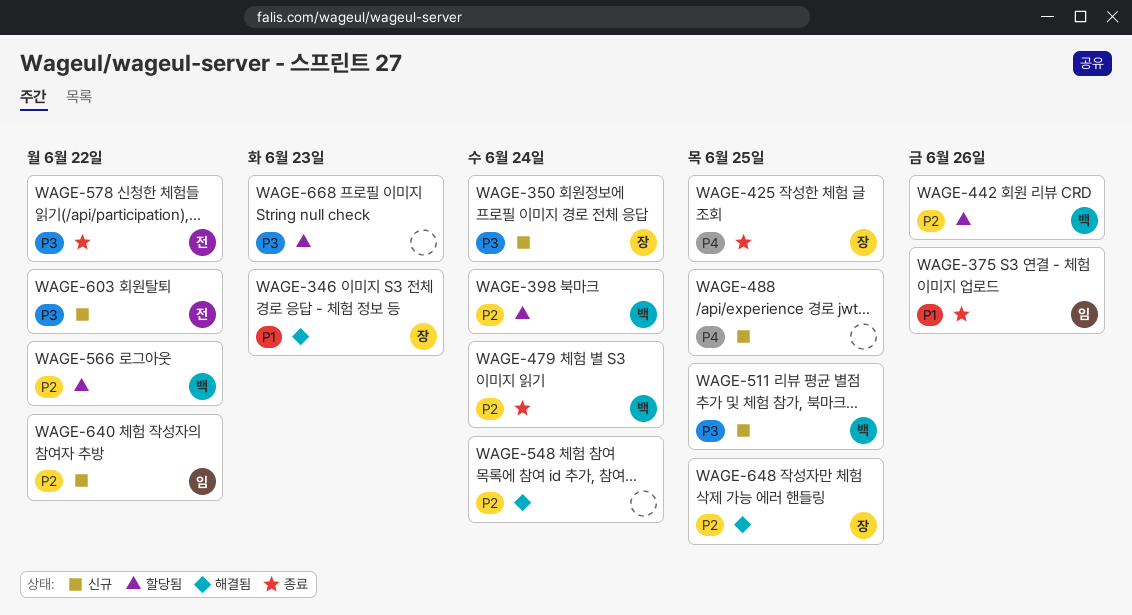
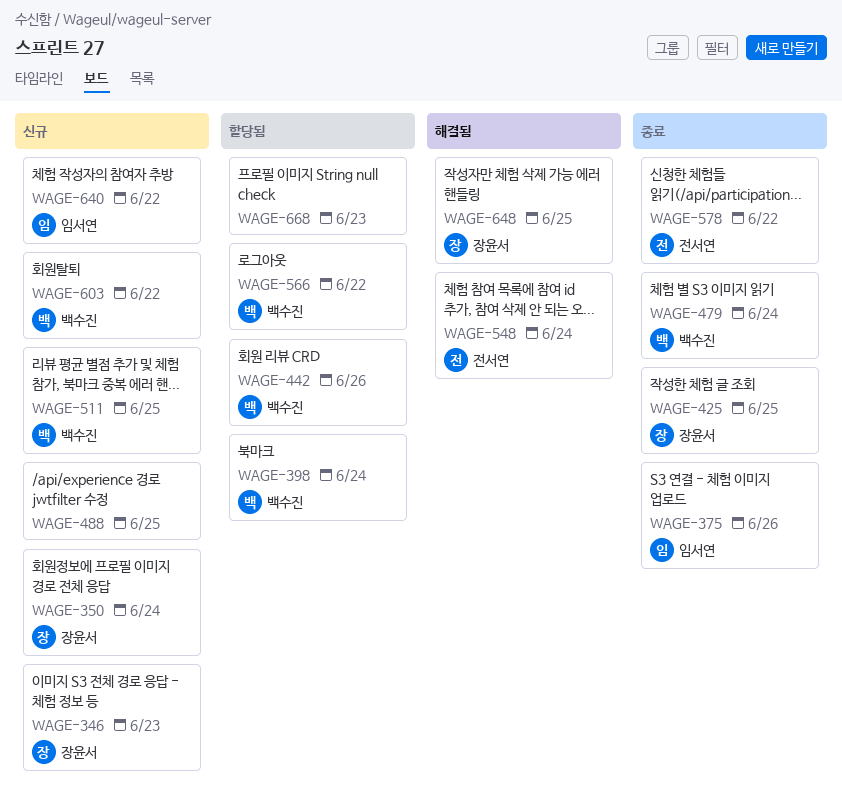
WAGE-346, status: 해결됨 -> 신규
WAGE-548, owner: none -> 전서연
WAGE-603, owner: 전서연 -> 백수진

